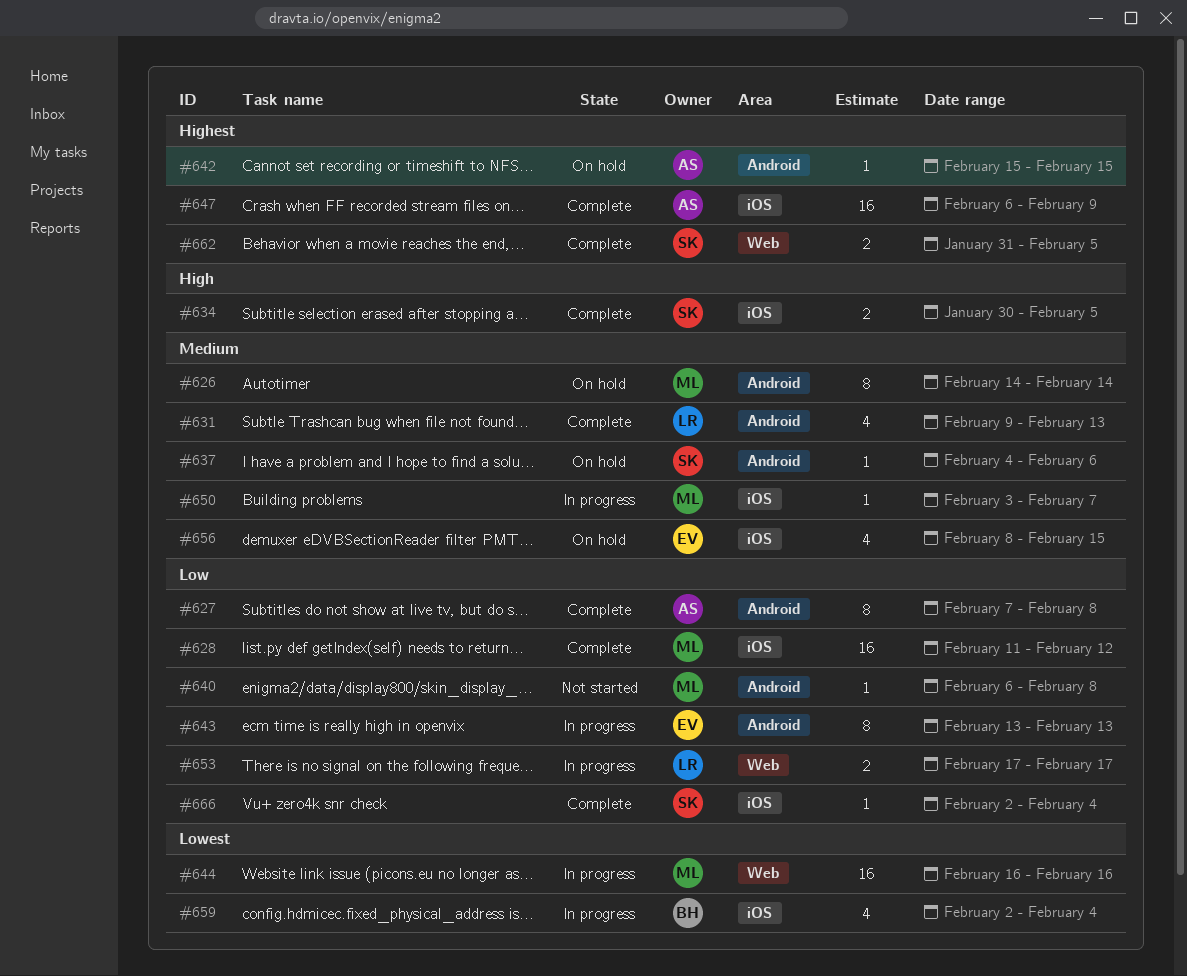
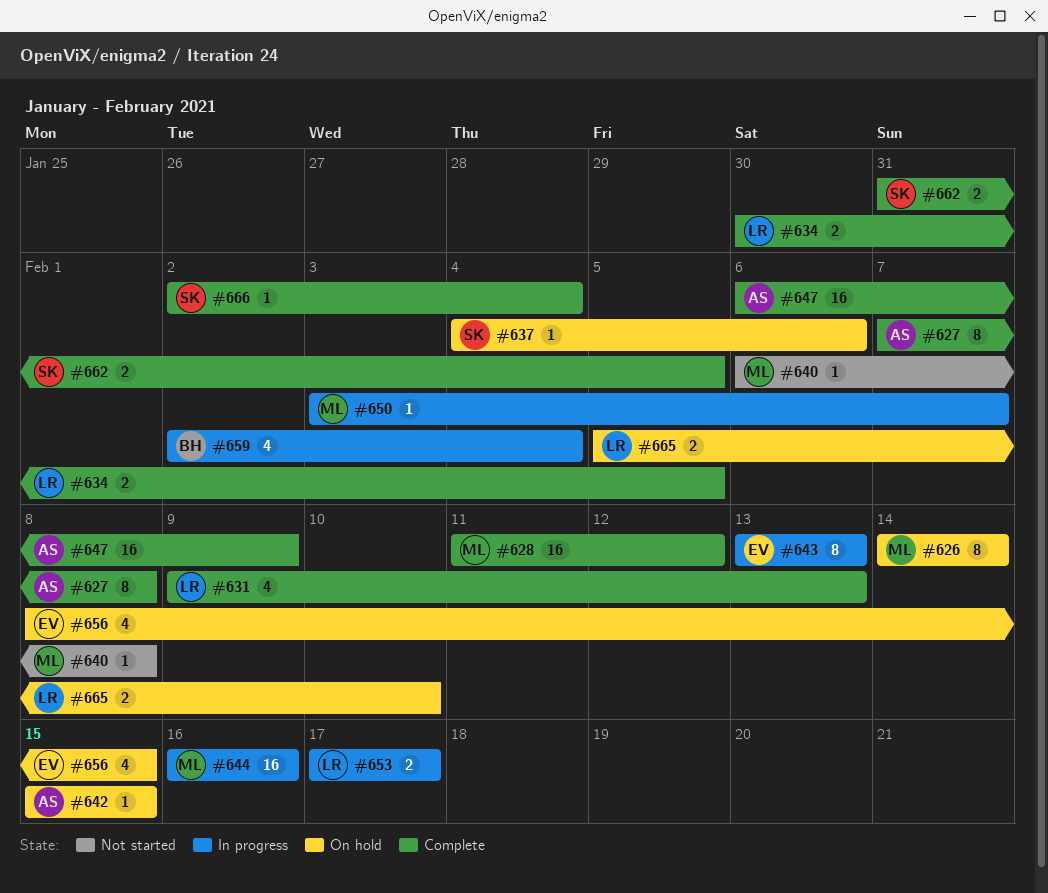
#634, owner: SK -> LR
#665: none -> present

